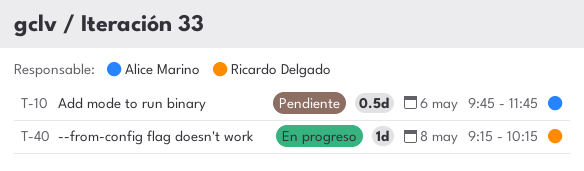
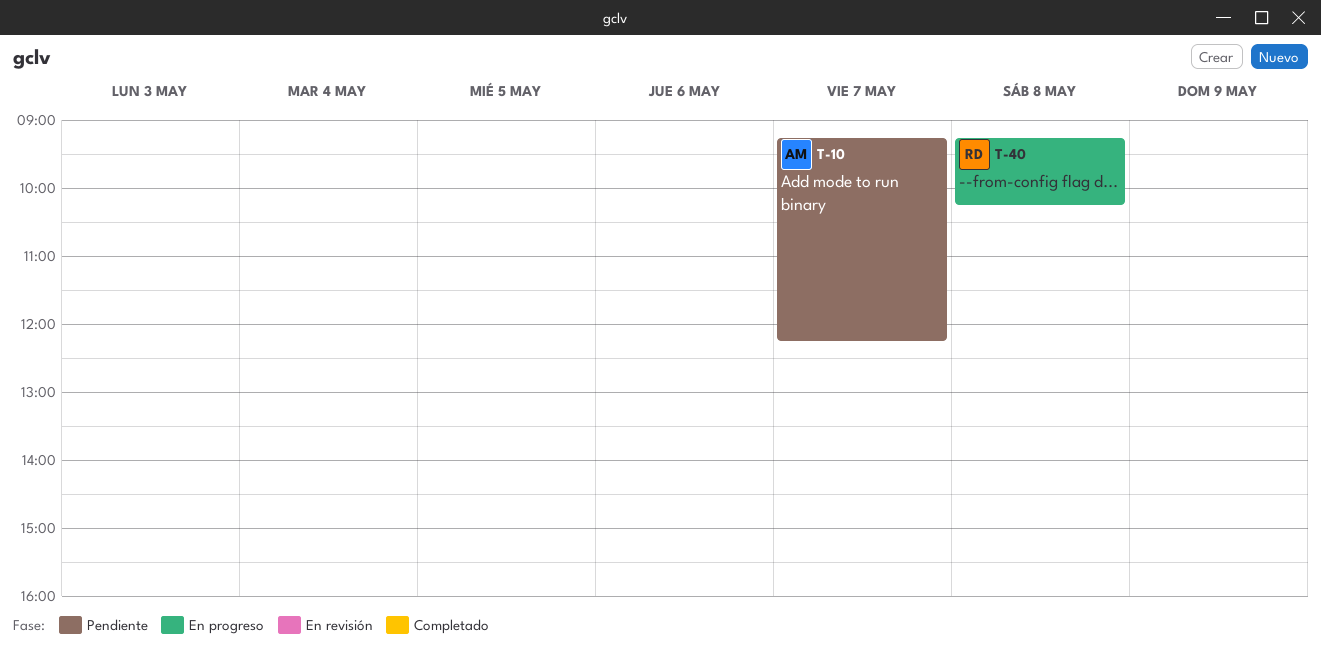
T-10, day: May 6 -> May 7
T-10, begins: 09:45 -> 09:15
T-10, ends: 11:45 -> 12:15

